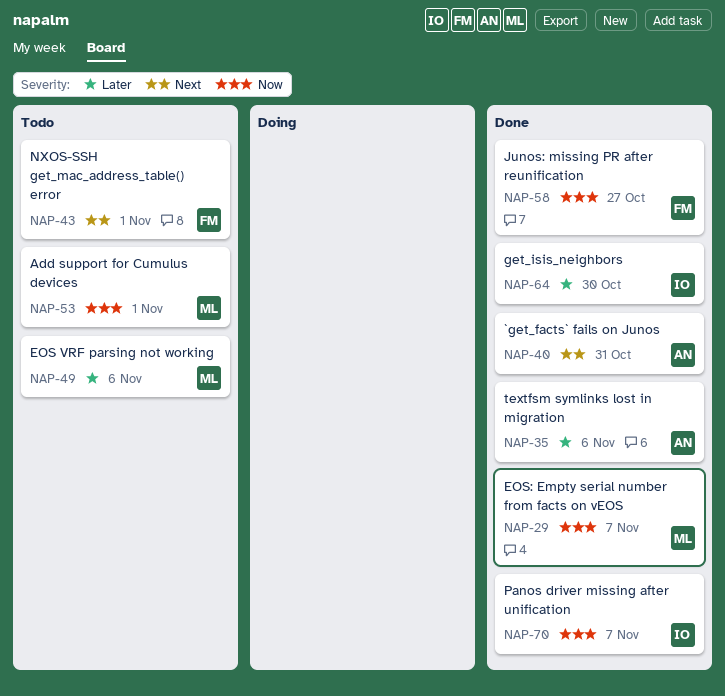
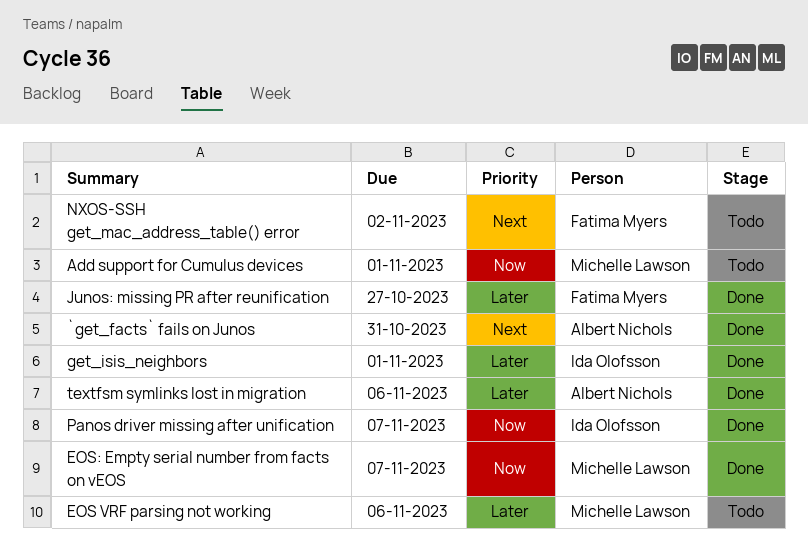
get_isis_neighbors, due: Oct 30 -> Nov 1
Junos: missing PR after reunification, priority: Now -> Later
NXOS-SSH get_mac_address_table() error, due: Nov 1 -> Nov 2

